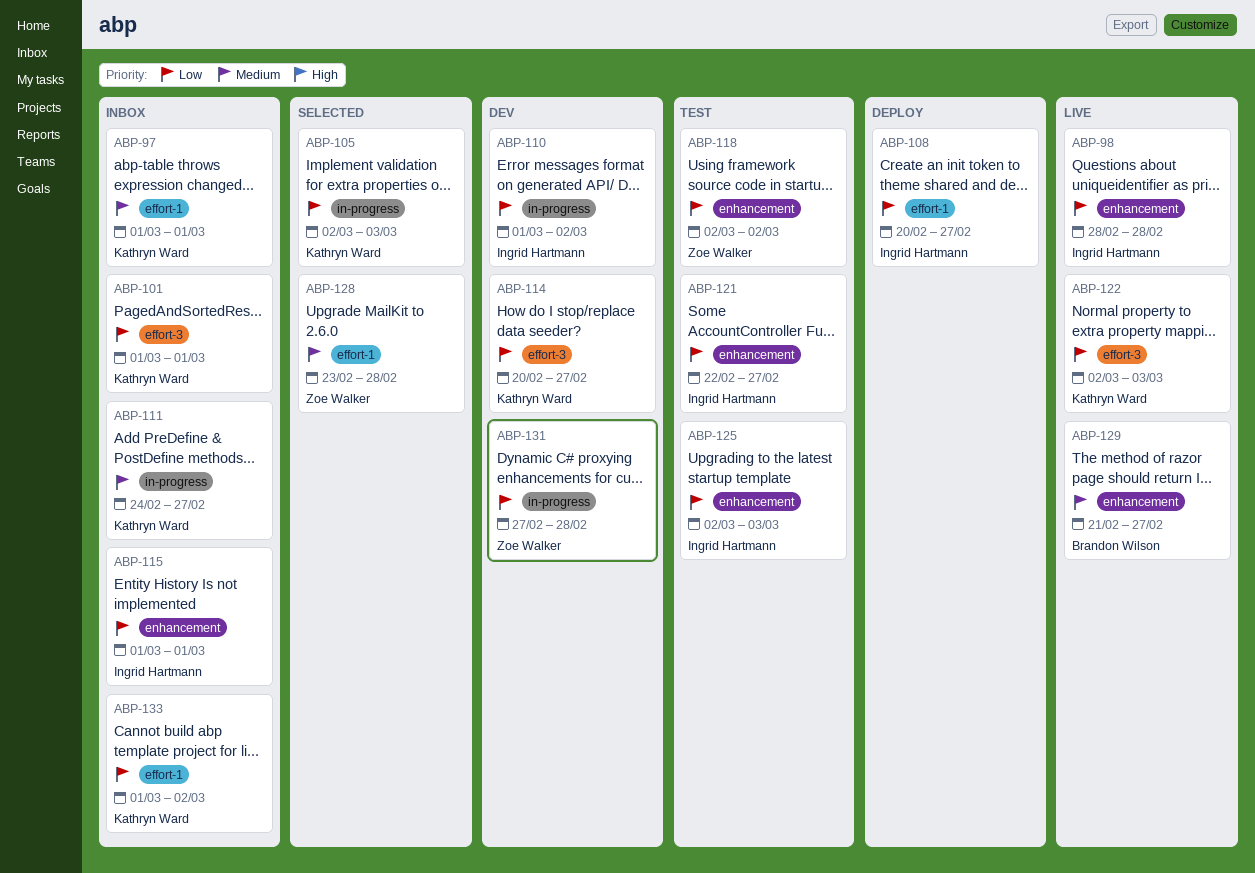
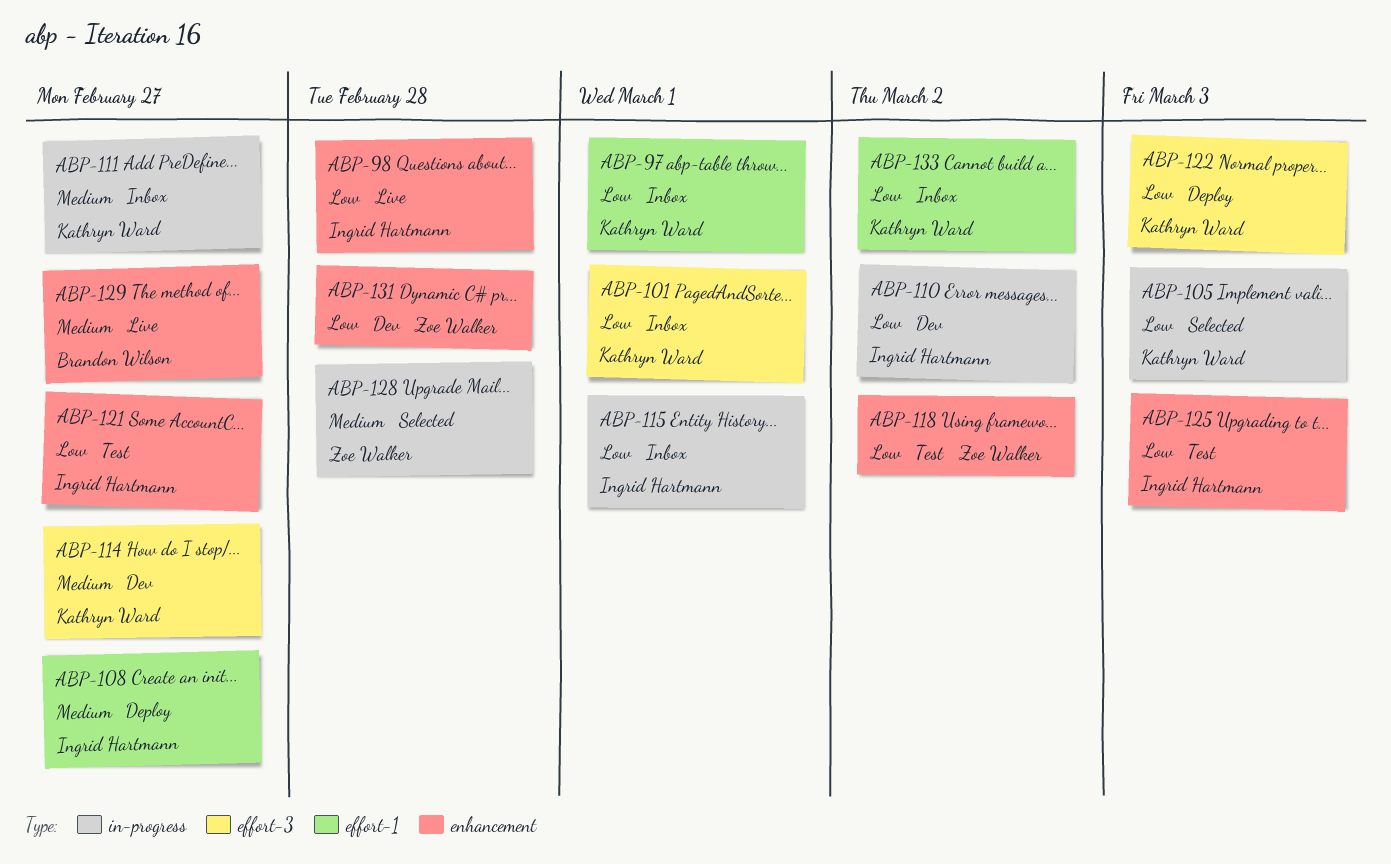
ABP-97, priority: Medium -> Low
ABP-108, priority: Low -> Medium
ABP-114, priority: Low -> Medium
ABP-115, label: enhancement -> in-progress
ABP-122, status: Live -> Deploy
ABP-128, label: effort-1 -> in-progress
ABP-131, label: in-progress -> enhancement

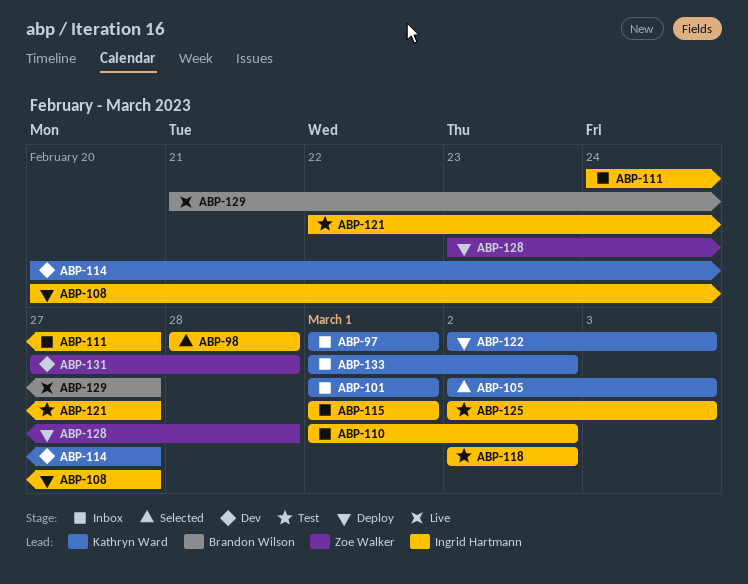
ABP-98, status: Live -> Selected
ABP-110, status: Dev -> Inbox
ABP-111, owner: Kathryn Ward -> Ingrid Hartmann
ABP-118, owner: Zoe Walker -> Ingrid Hartmann
ABP-128, status: Selected -> Deploy

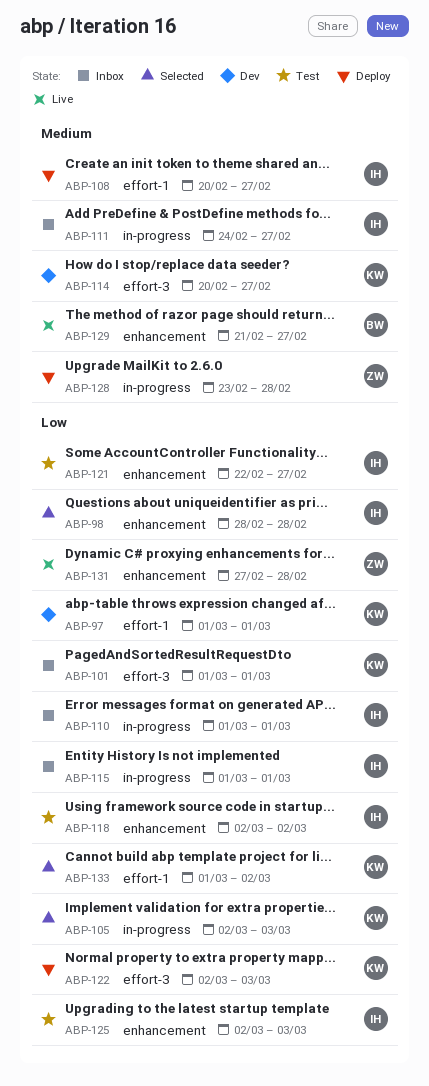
ABP-97, status: Inbox -> Dev
ABP-110, due: Mar 2 -> Mar 1
ABP-131, status: Dev -> Live
ABP-133, status: Inbox -> Selected

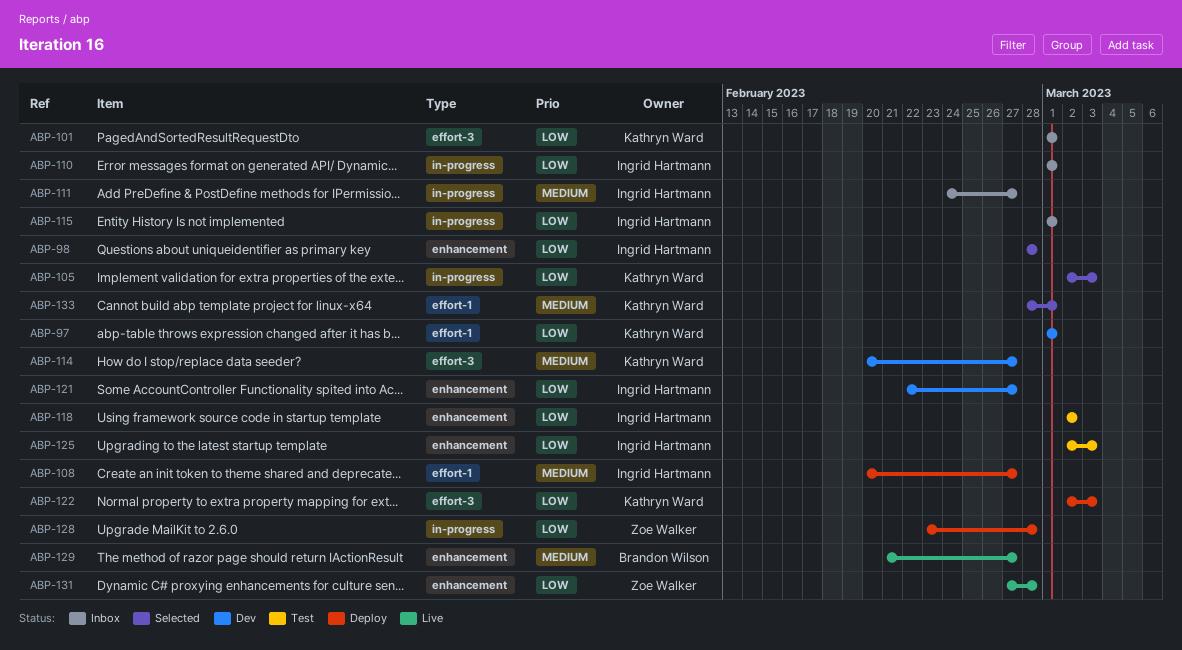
ABP-121, status: Test -> Dev
ABP-128, priority: Medium -> Low
ABP-133, priority: Low -> Medium
ABP-133, start: Mar 1 -> Feb 28
ABP-133, due: Mar 2 -> Mar 1

